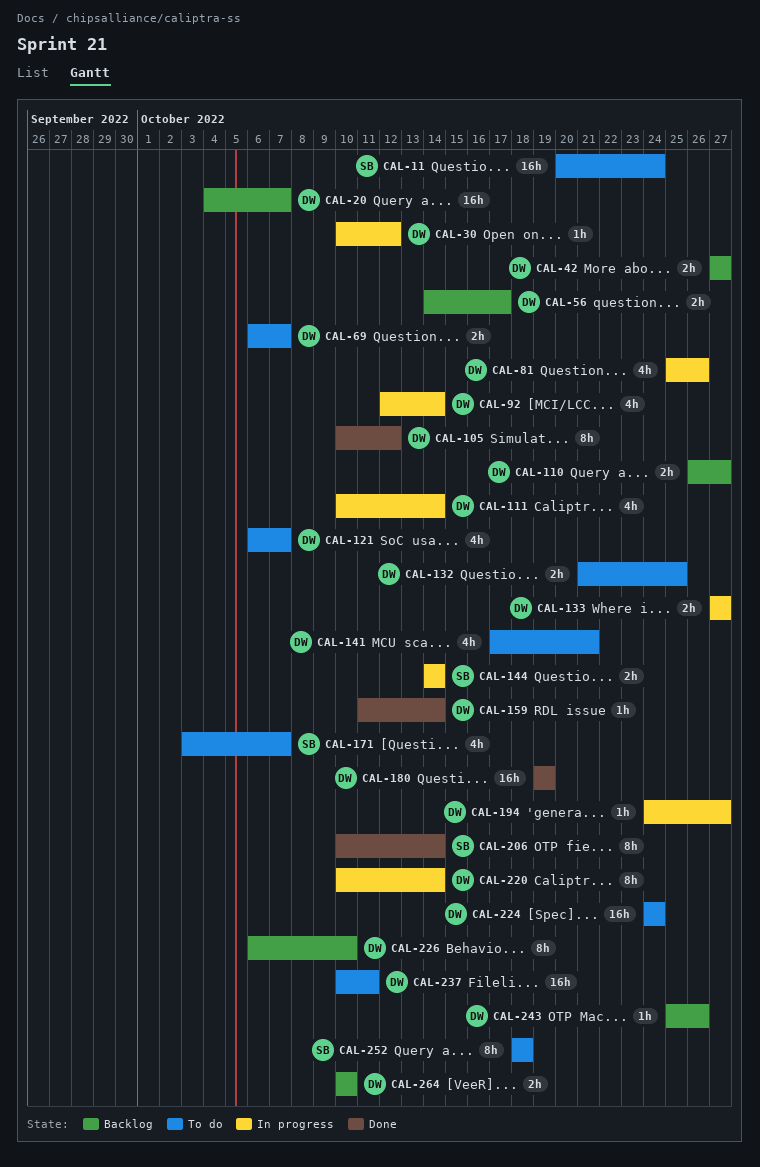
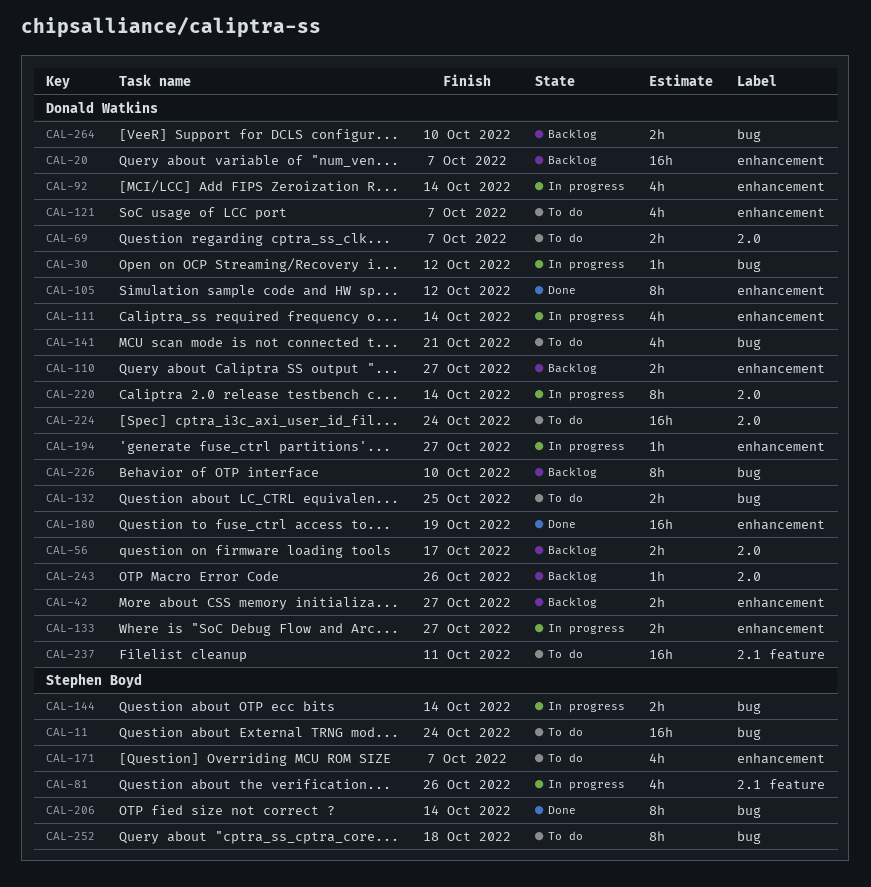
CAL-81, owner: Donald Watkins -> Stephen Boyd
CAL-159: present -> none

